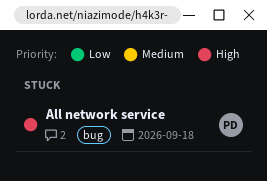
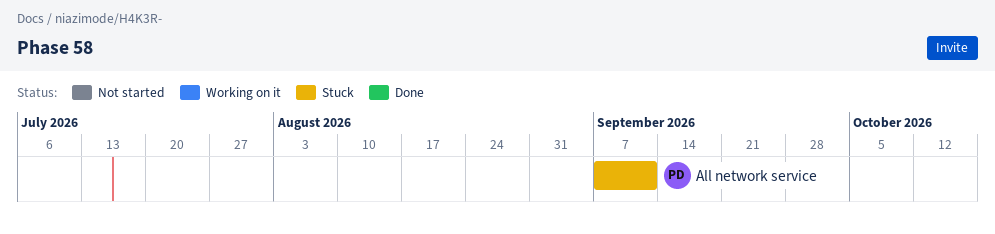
All network service, due: Sep 18 -> Sep 11

